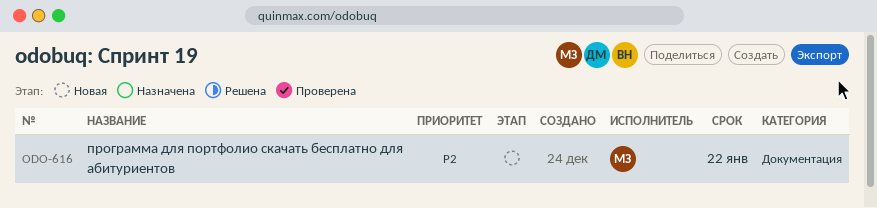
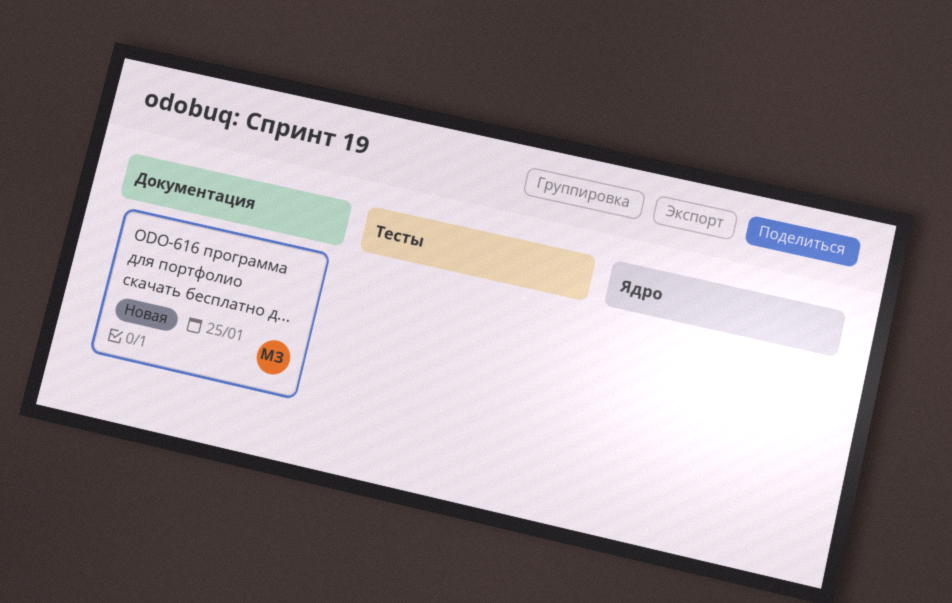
ODO-616, due: Jan 22 -> Jan 25

